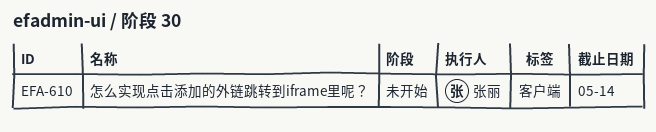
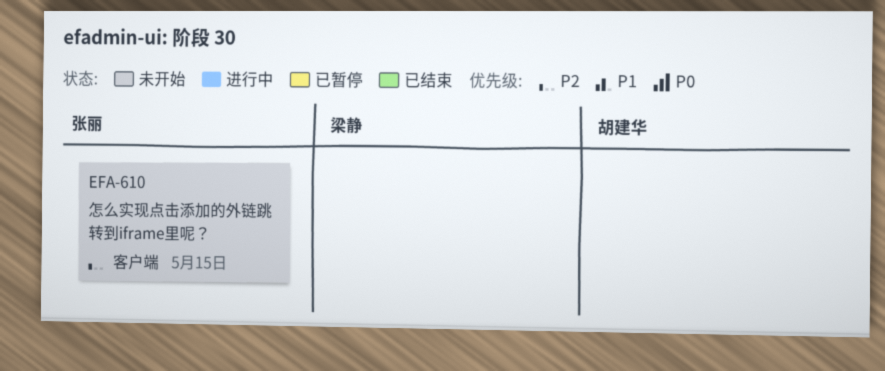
EFA-610, due: May 14 -> May 15

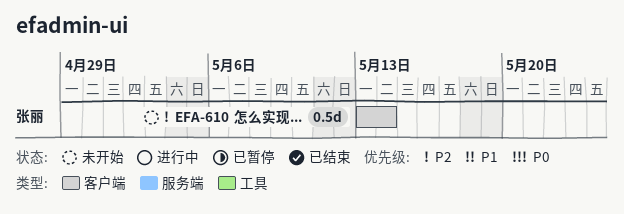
EFA-610, due: May 15 -> May 14

